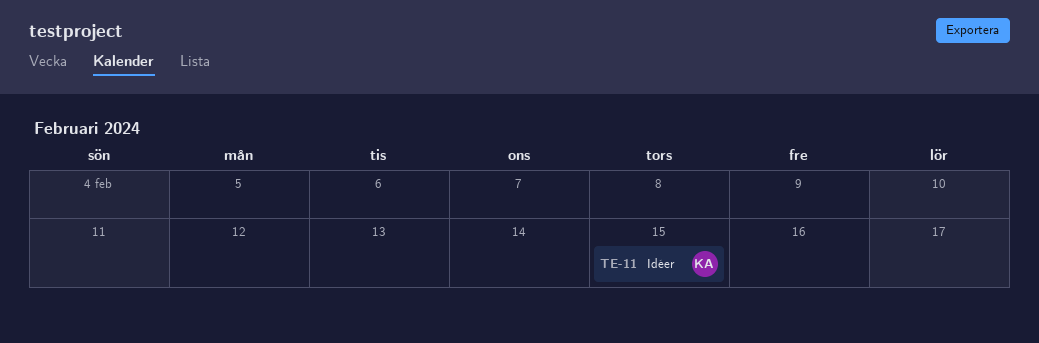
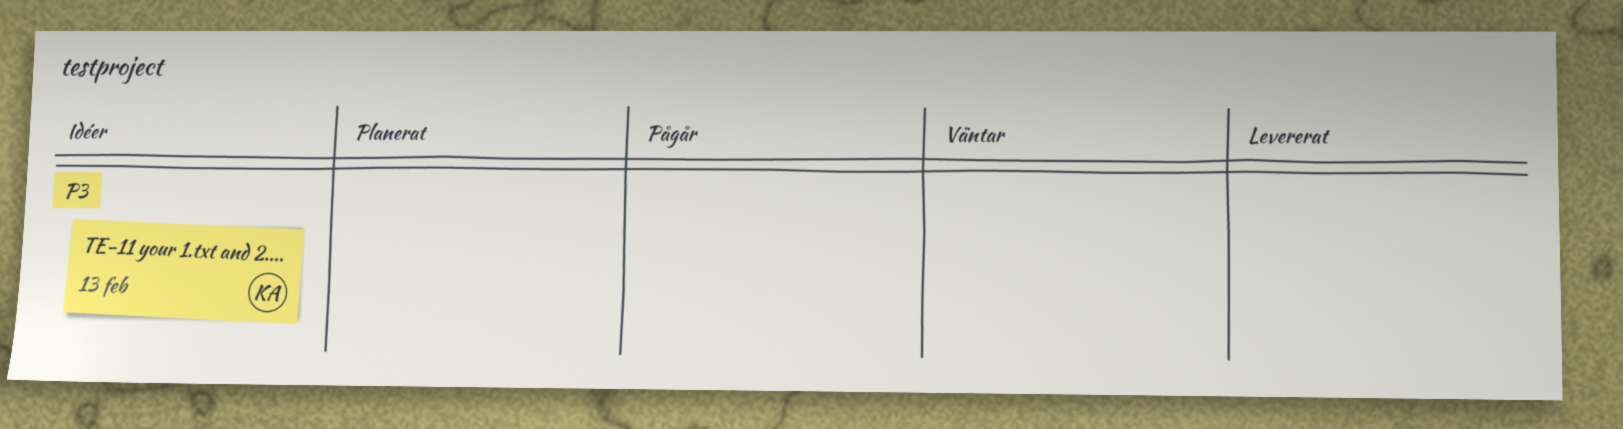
TE-11, due: Feb 15 -> Feb 13

